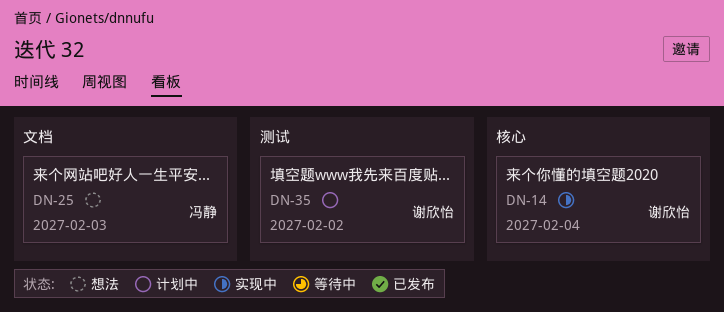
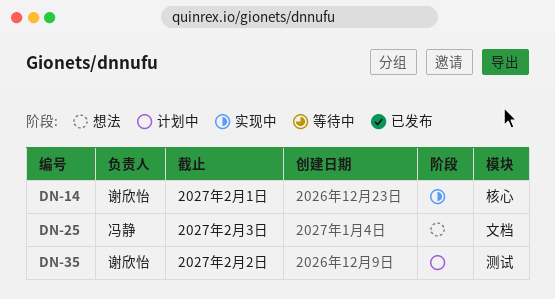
DN-14, due: Feb 4 -> Feb 1

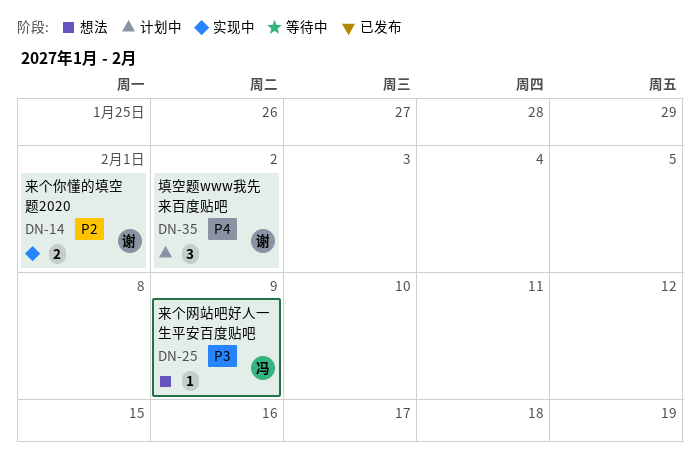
DN-25, due: Feb 3 -> Feb 9

